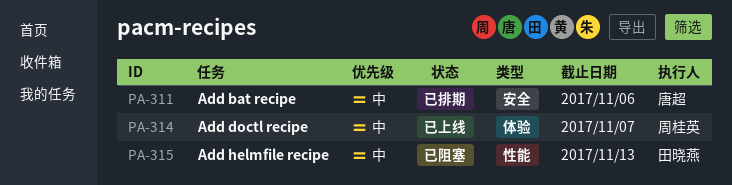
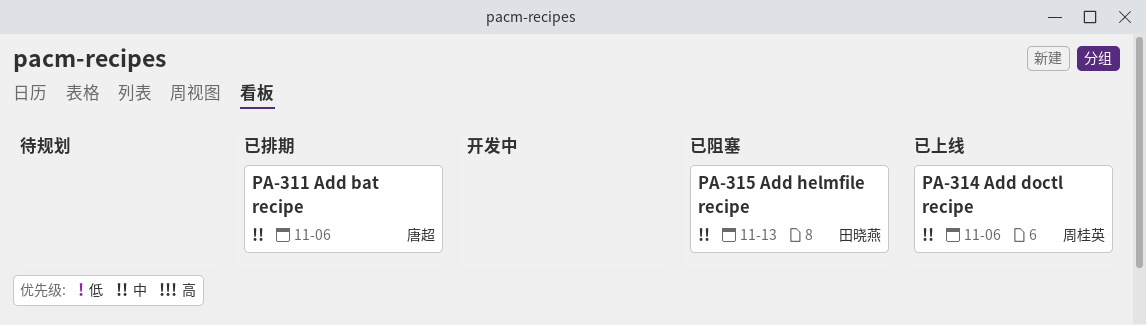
PA-314, due: Nov 7 -> Nov 6

